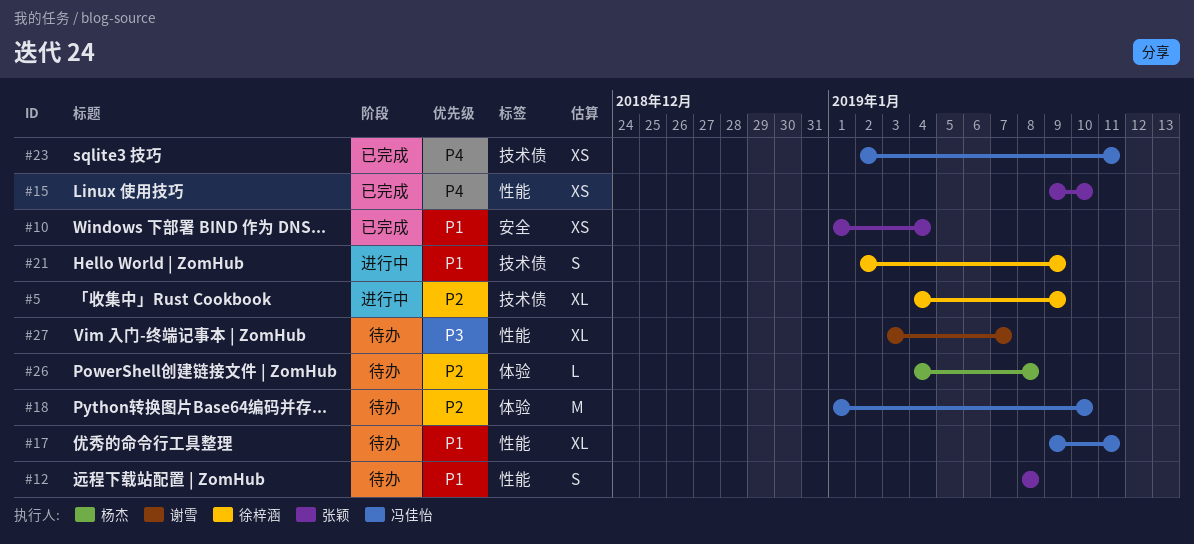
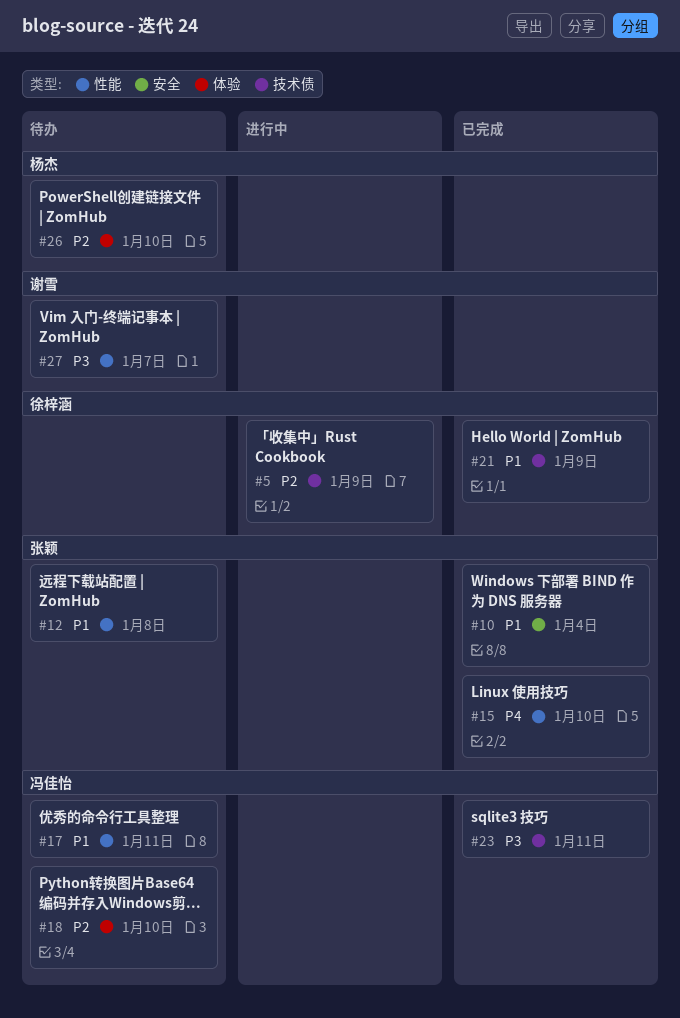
#21, status: 进行中 -> 已完成
#23, priority: P4 -> P3
#26, due: Jan 8 -> Jan 10

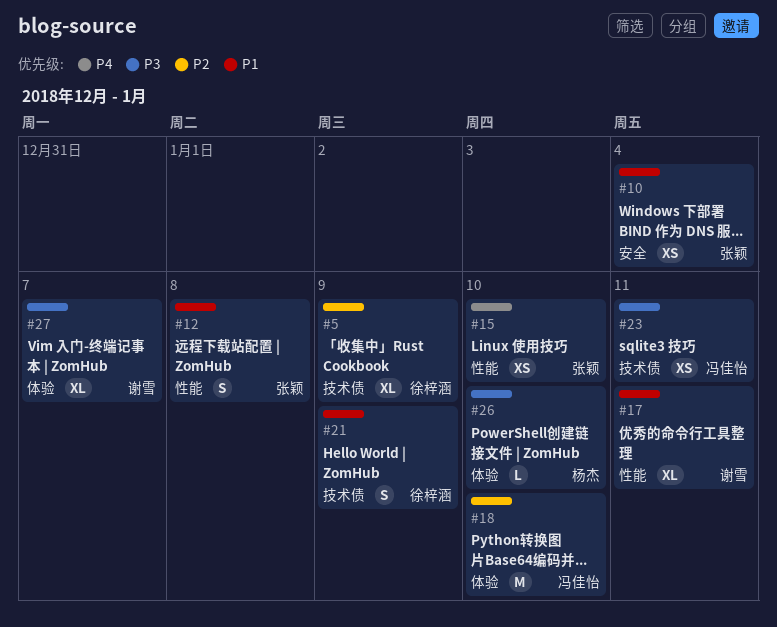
#17, owner: 冯佳怡 -> 谢雪
#26, priority: P2 -> P3
#27, label: 性能 -> 体验

